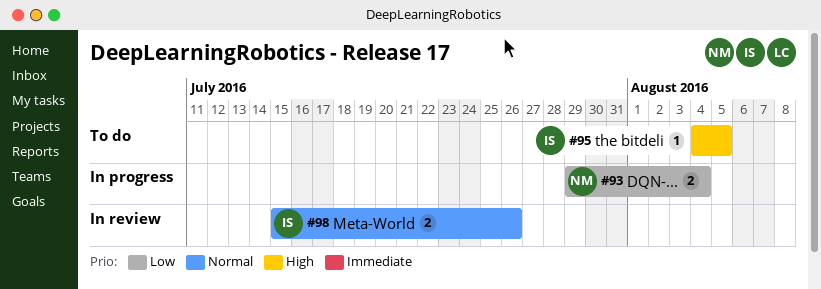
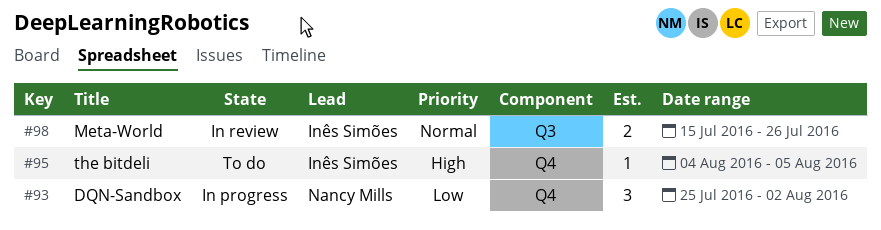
#93, estimate: 2 -> 3
#93, start: Jul 29 -> Jul 25
#93, due: Aug 4 -> Aug 2

